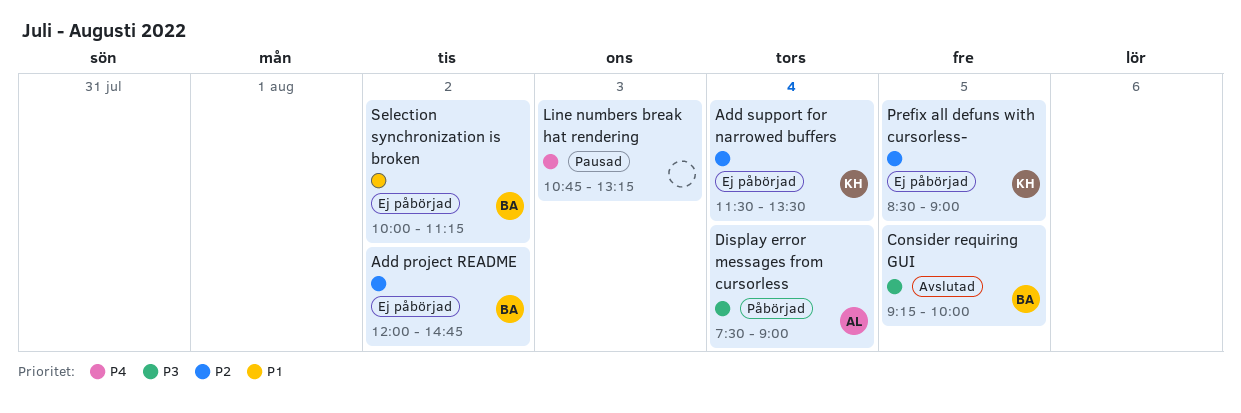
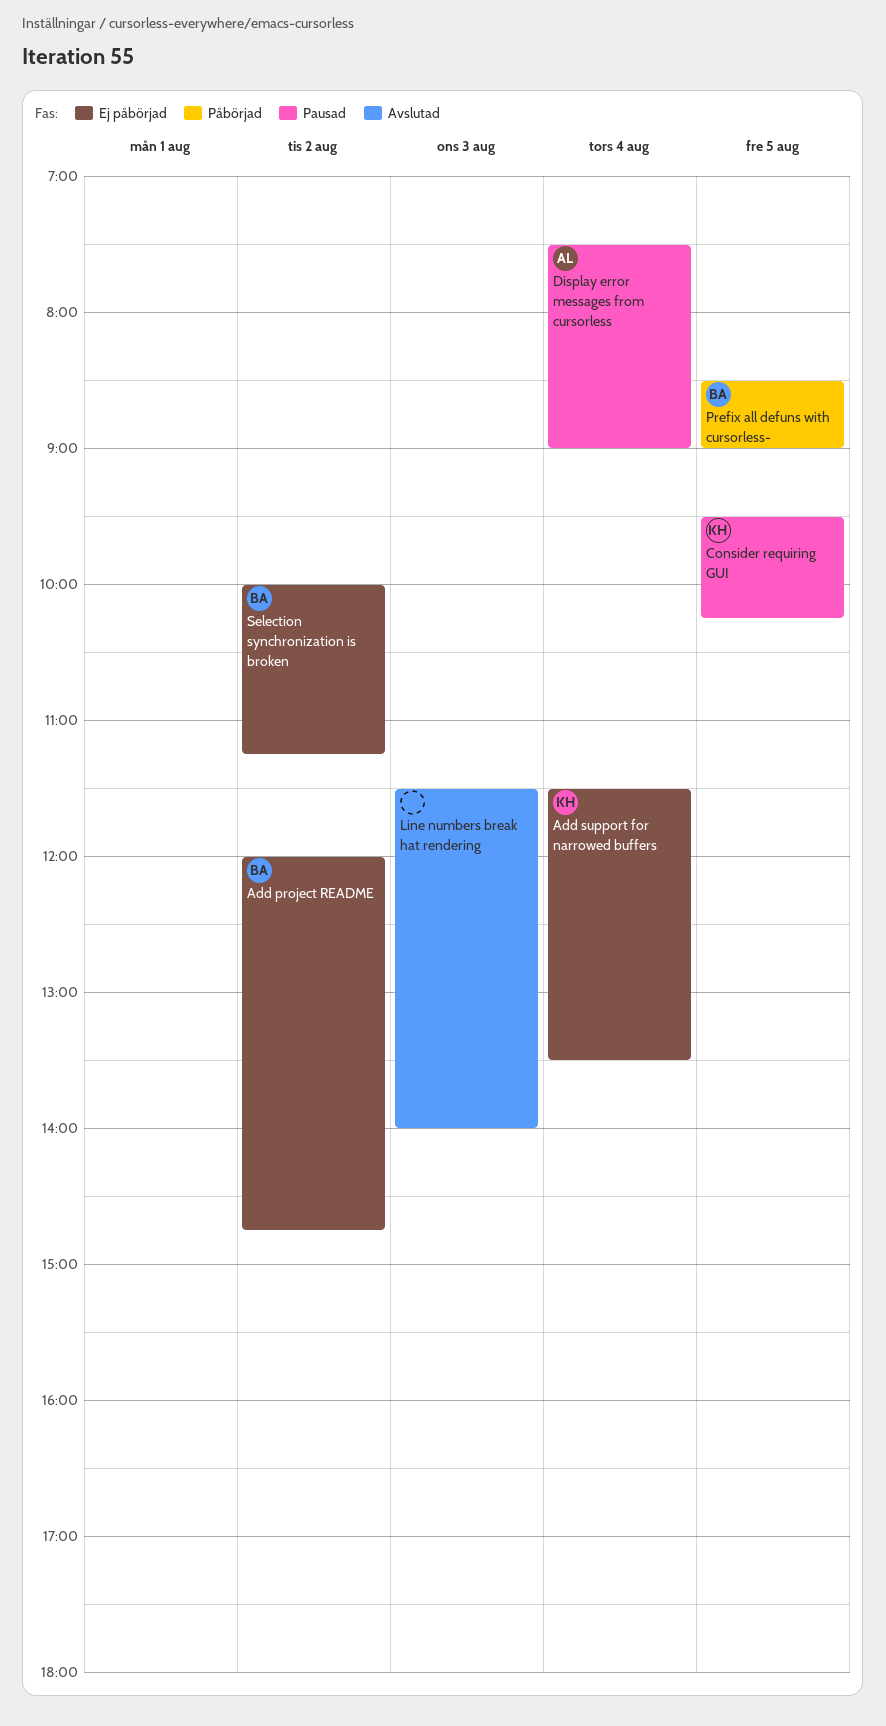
Consider requiring GUI, status: Avslutad -> Pausad
Consider requiring GUI, owner: BA -> KH
Consider requiring GUI, begins: 09:15 -> 09:30
Consider requiring GUI, ends: 10:00 -> 10:15
Display error messages from cursorless, status: Påbörjad -> Pausad
Line numbers break hat rendering, status: Pausad -> Avslutad
Line numbers break hat rendering, begins: 10:45 -> 11:30
Line numbers break hat rendering, ends: 13:15 -> 14:00
Prefix all defuns with cursorless-, status: Ej påbörjad -> Påbörjad
Prefix all defuns with cursorless-, owner: KH -> BA

